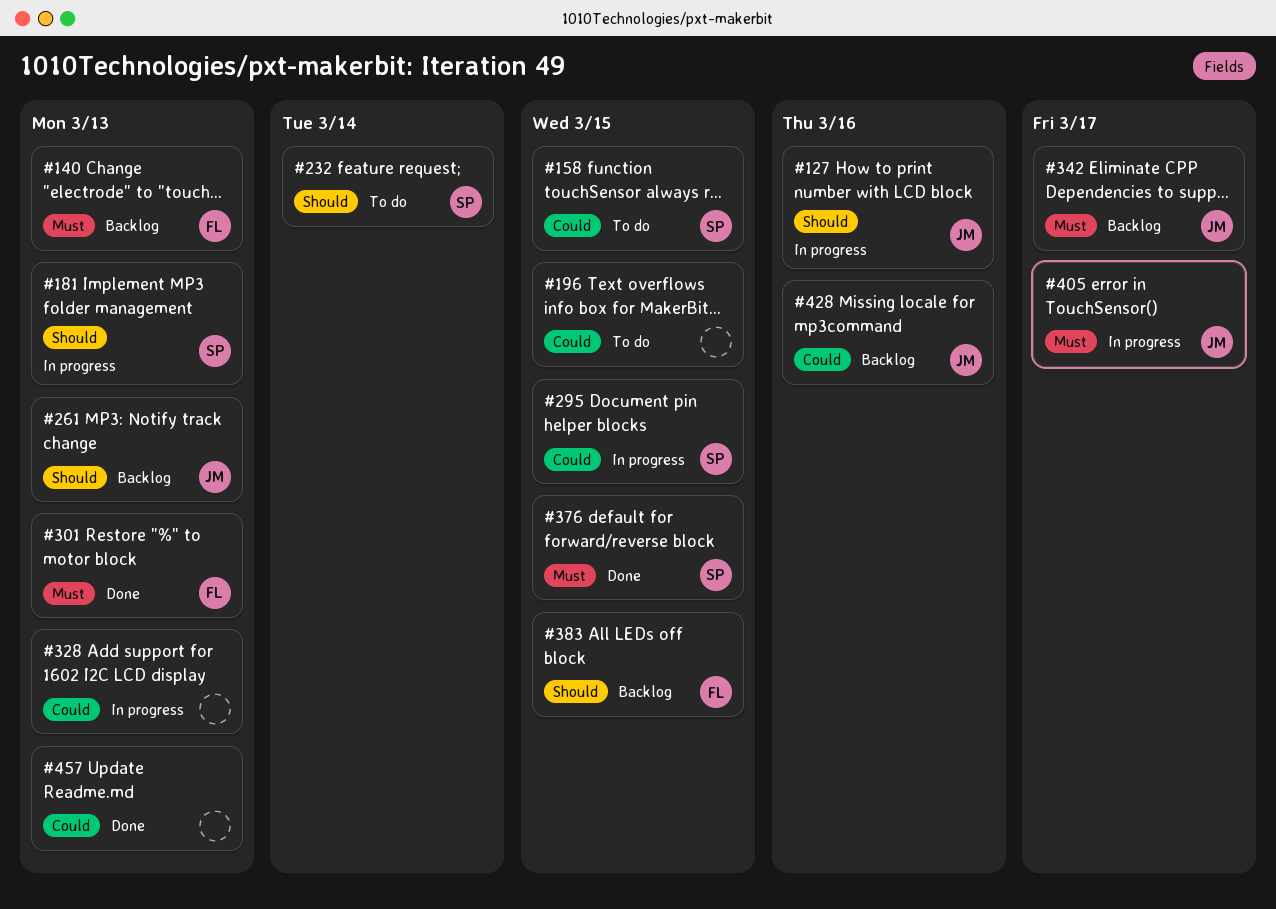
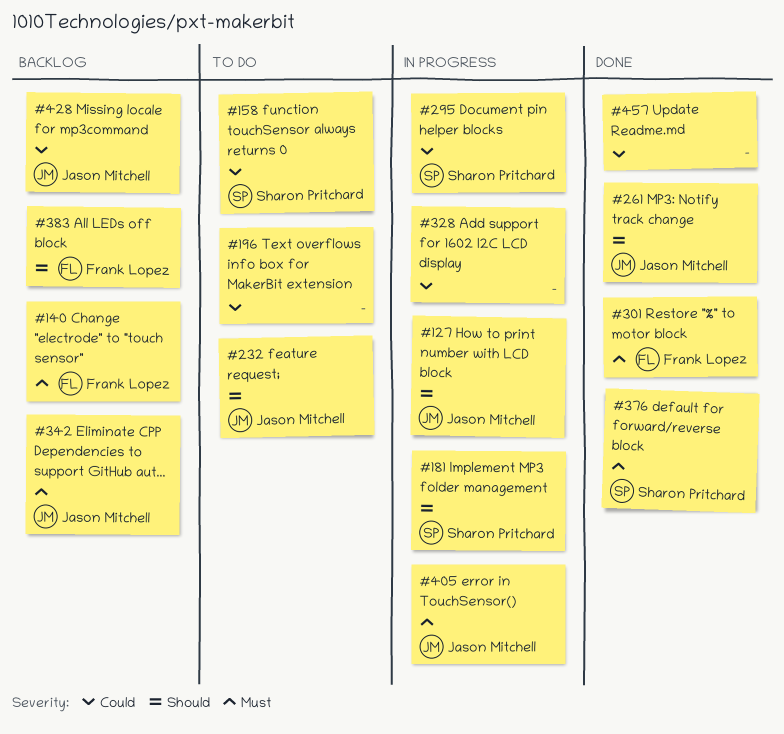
#232, owner: Sharon Pritchard -> Jason Mitchell
#261, status: Backlog -> Done

